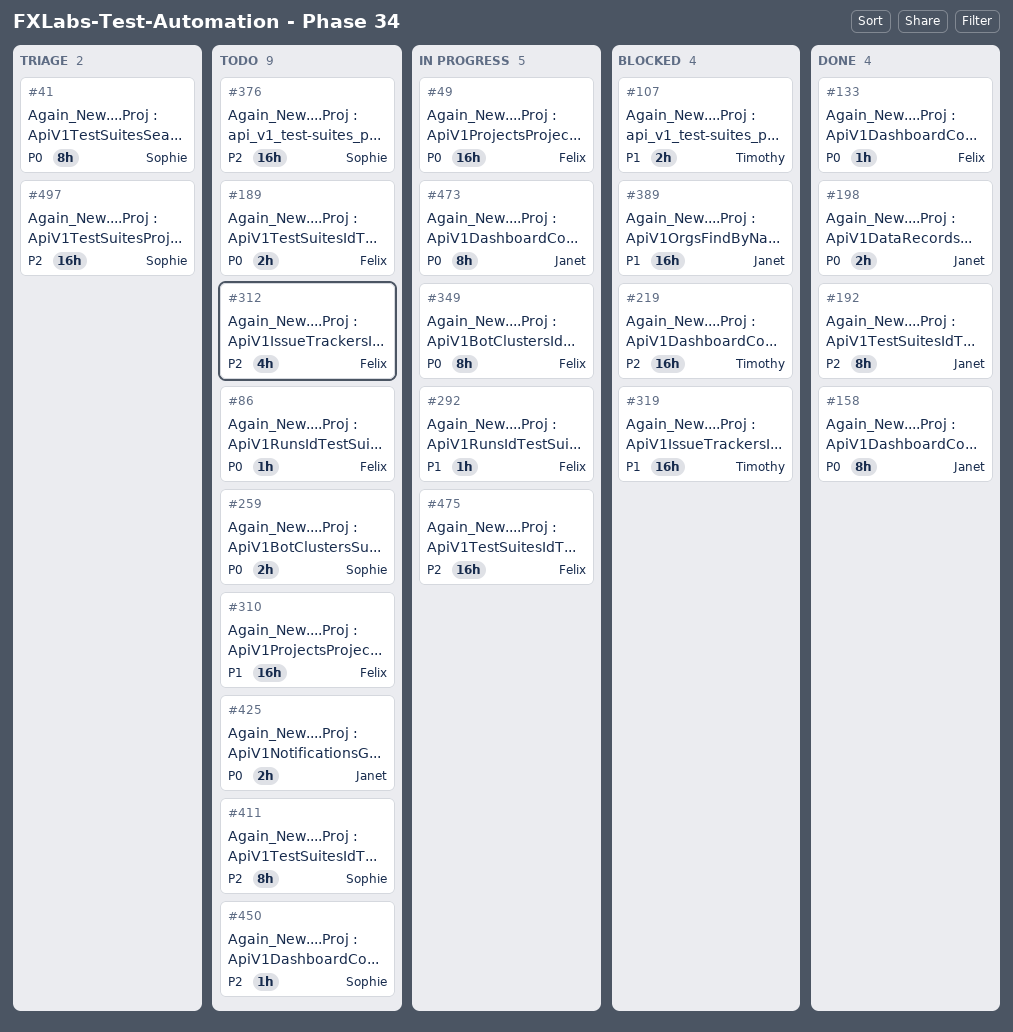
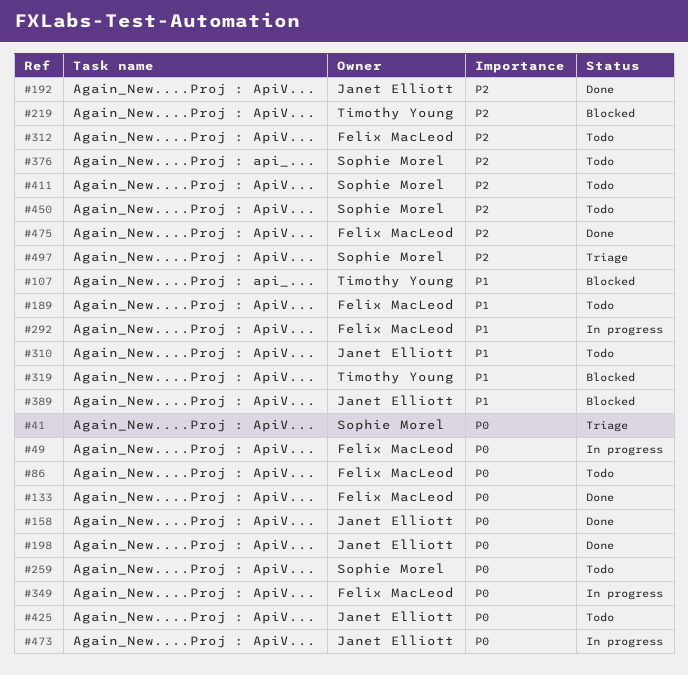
#189, priority: P0 -> P1
#310, owner: Felix MacLeod -> Janet Elliott
#475, status: In progress -> Done

